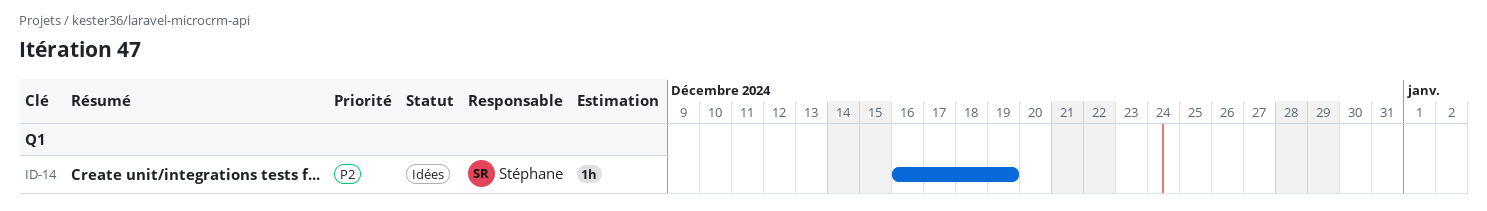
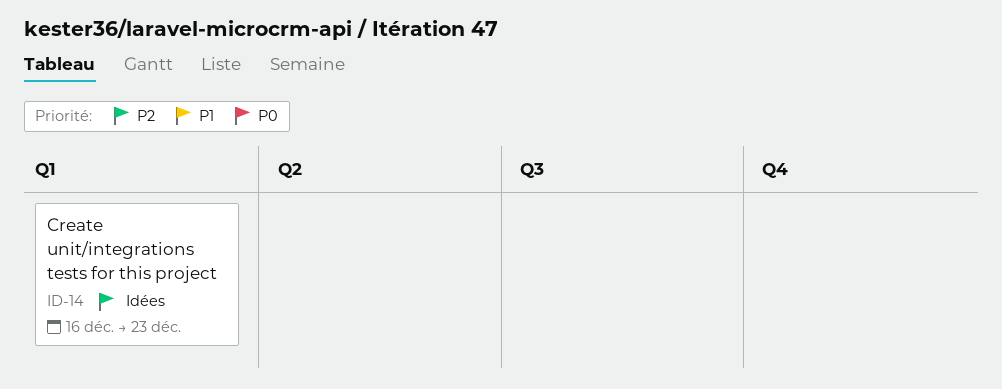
ID-14, due: Dec 19 -> Dec 23

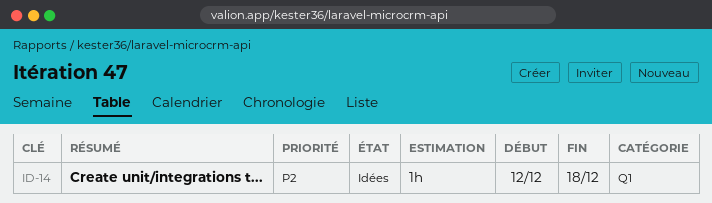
ID-14, start: Dec 16 -> Dec 12
ID-14, due: Dec 23 -> Dec 18

